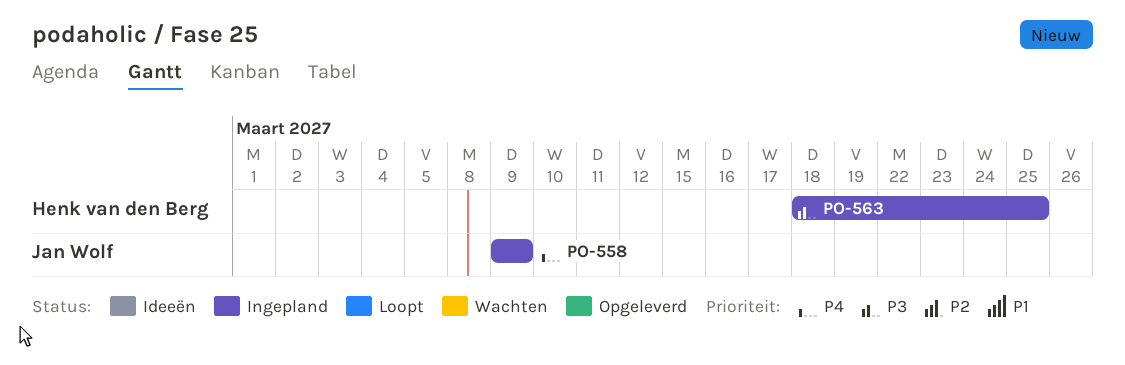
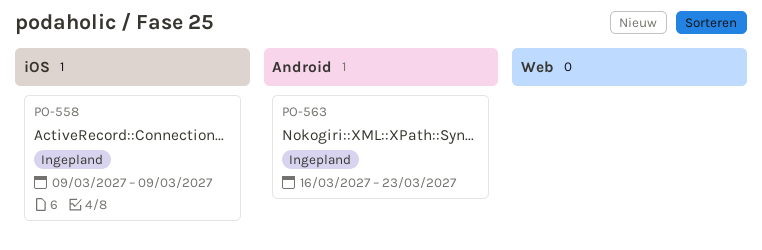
PO-563, start: Mar 18 -> Mar 16
PO-563, due: Mar 25 -> Mar 23

